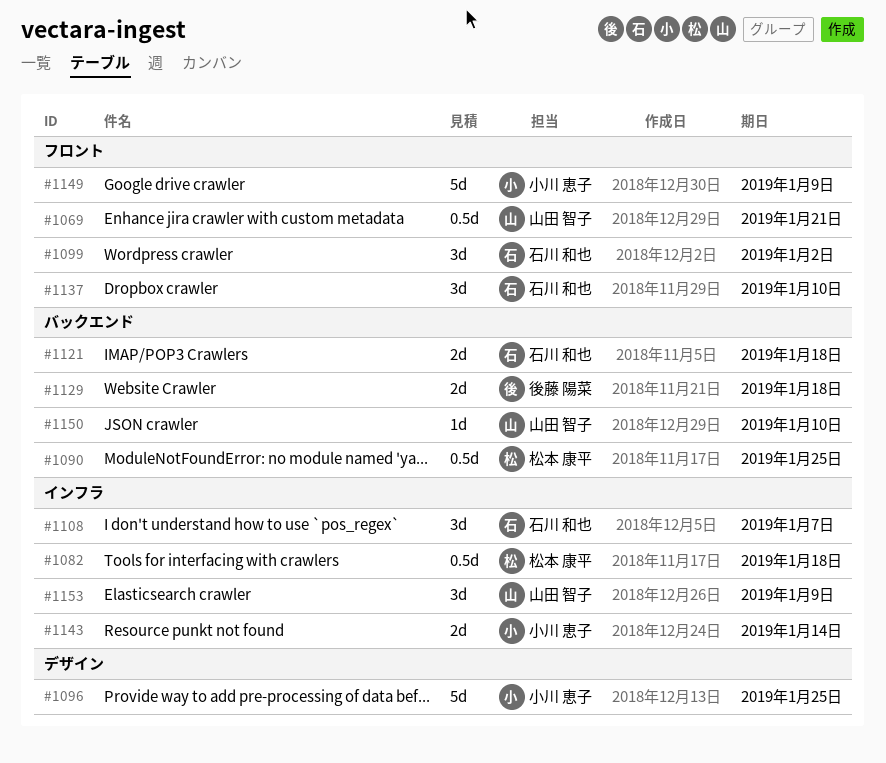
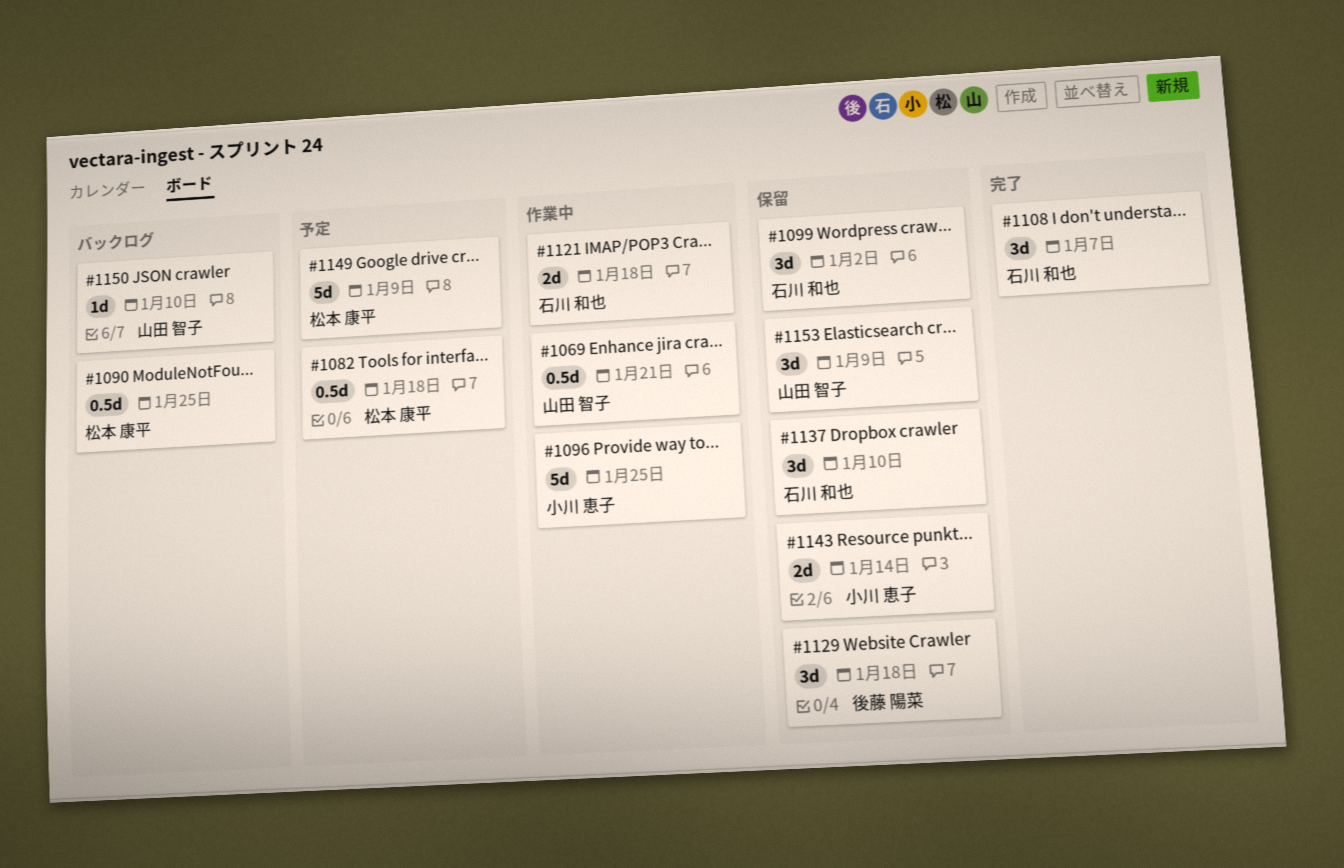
#1129, estimate: 2d -> 3d
#1149, owner: 小川 恵子 -> 松本 康平

